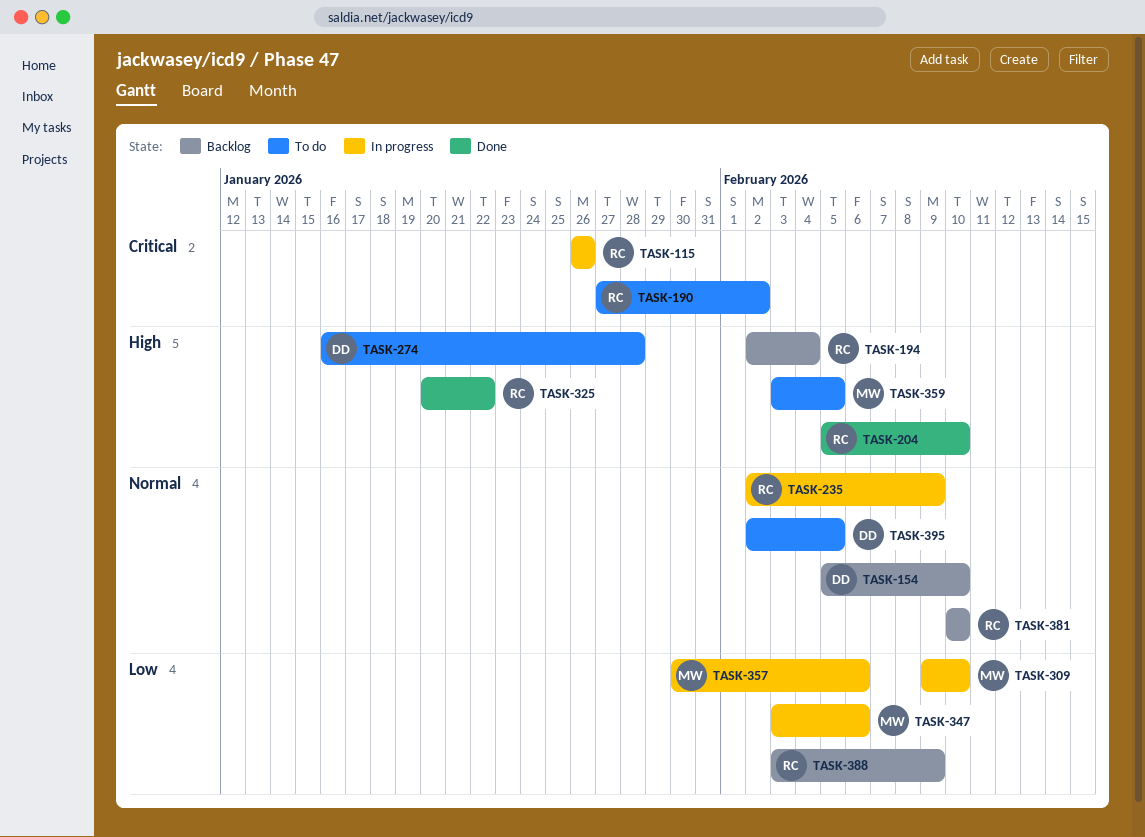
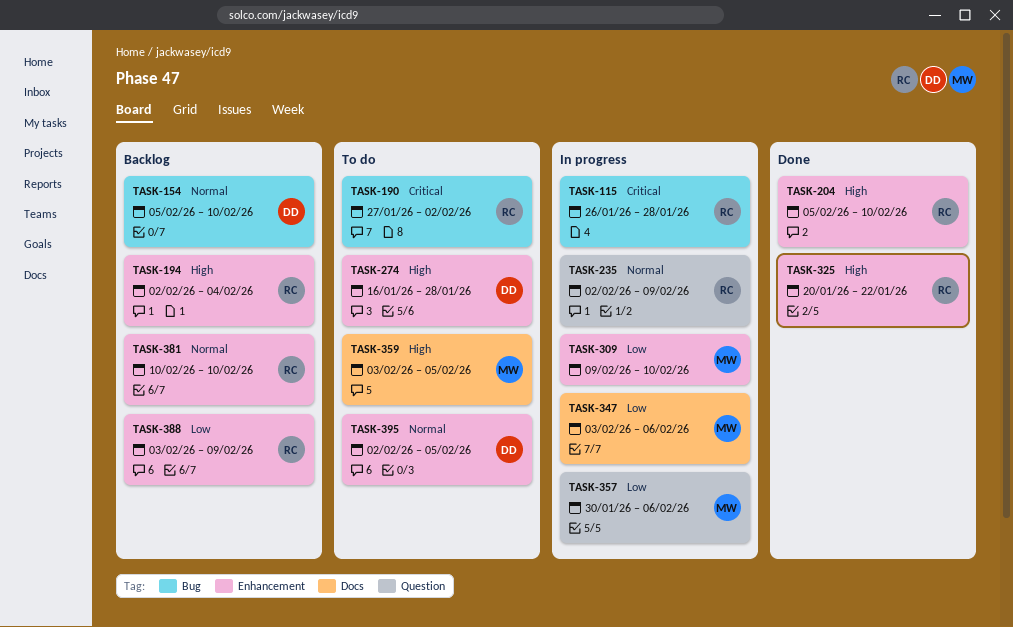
TASK-115, due: Jan 26 -> Jan 28

